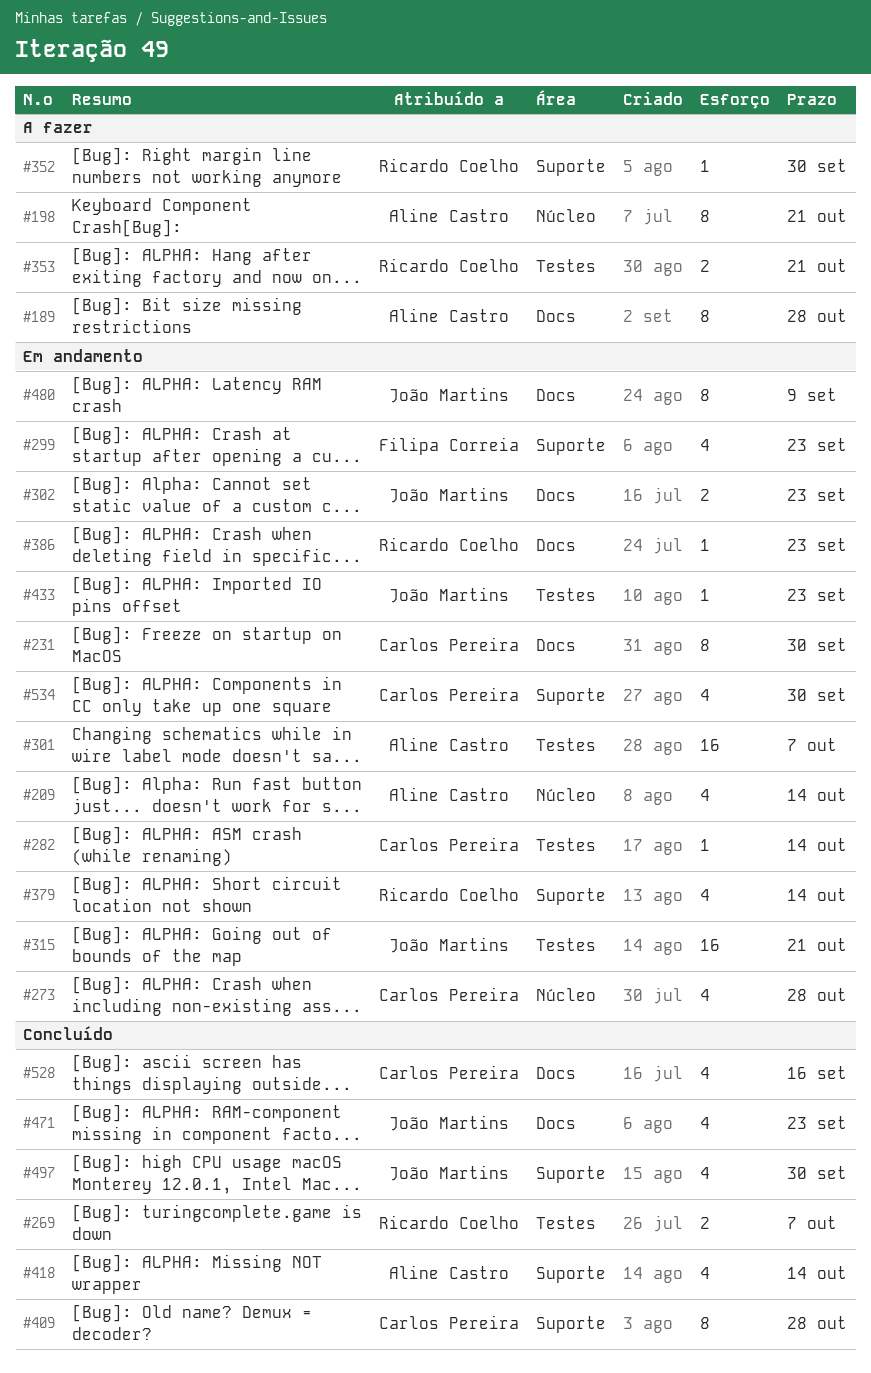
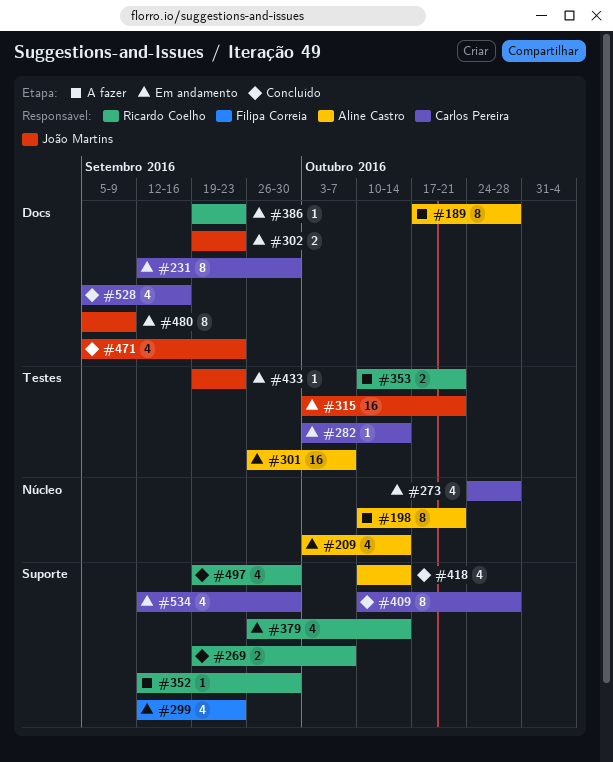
#269, label: Testes -> Suporte
#497, owner: João Martins -> Ricardo Coelho

